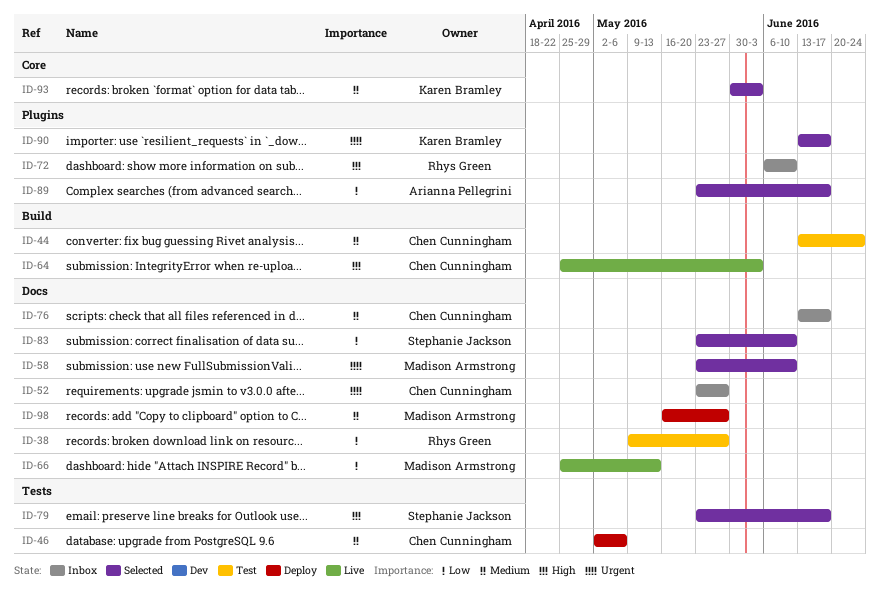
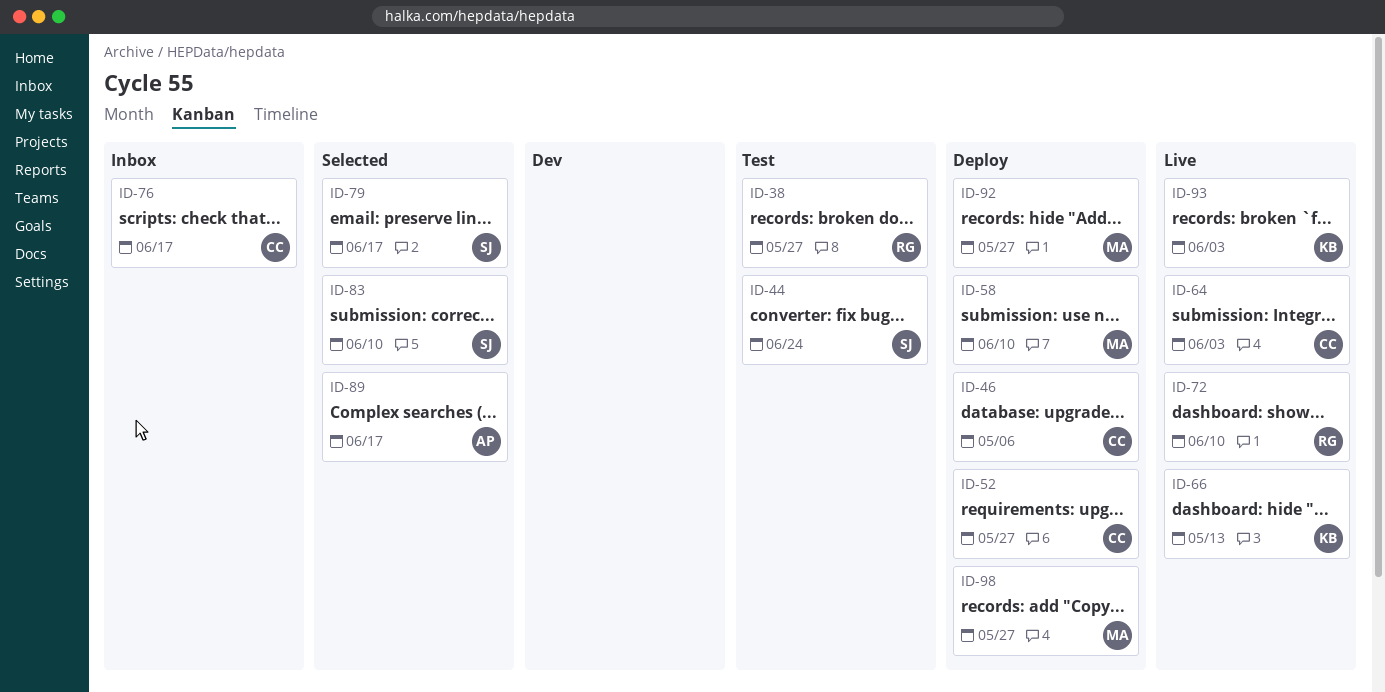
ID-44, owner: Chen Cunningham -> Stephanie Jackson
ID-52, status: Inbox -> Deploy
ID-58, status: Selected -> Deploy
ID-66, owner: Madison Armstrong -> Karen Bramley
ID-72, status: Inbox -> Live
ID-90: present -> none
ID-92: none -> present
ID-93, status: Selected -> Live

